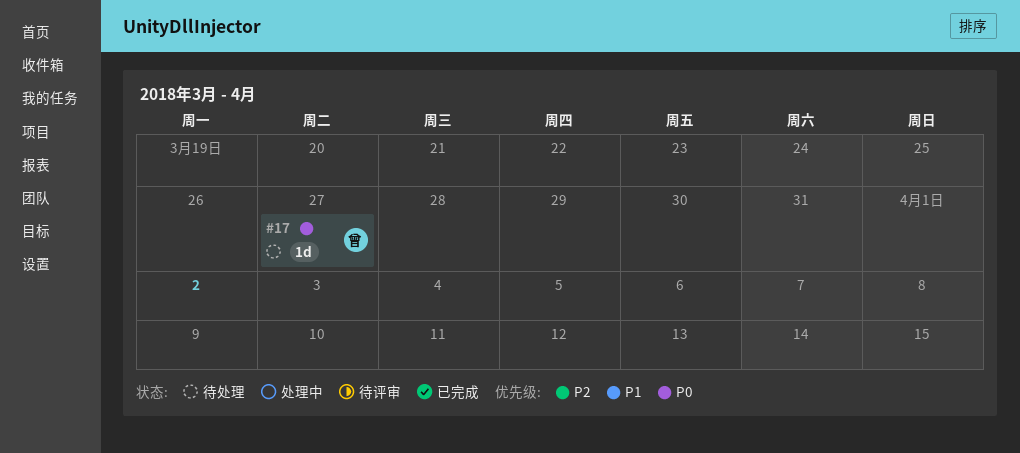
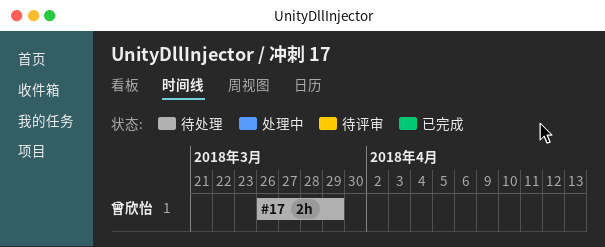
#17, estimate: 1d -> 2h
#17, due: Mar 27 -> Mar 29

